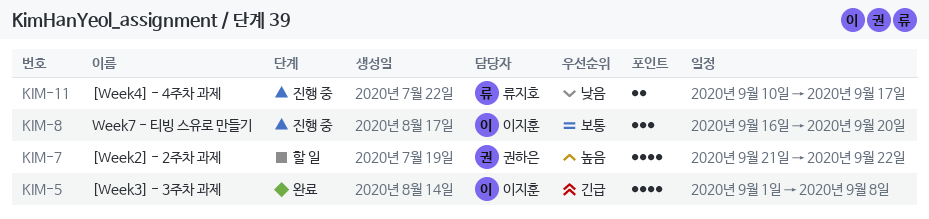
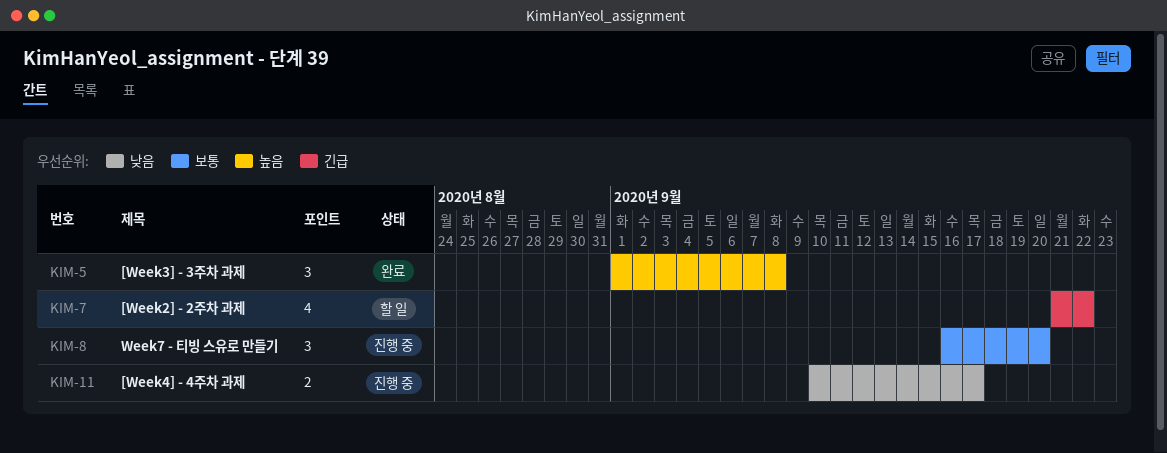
KIM-5, priority: 긴급 -> 높음
KIM-5, estimate: 4 -> 3
KIM-7, priority: 높음 -> 긴급

